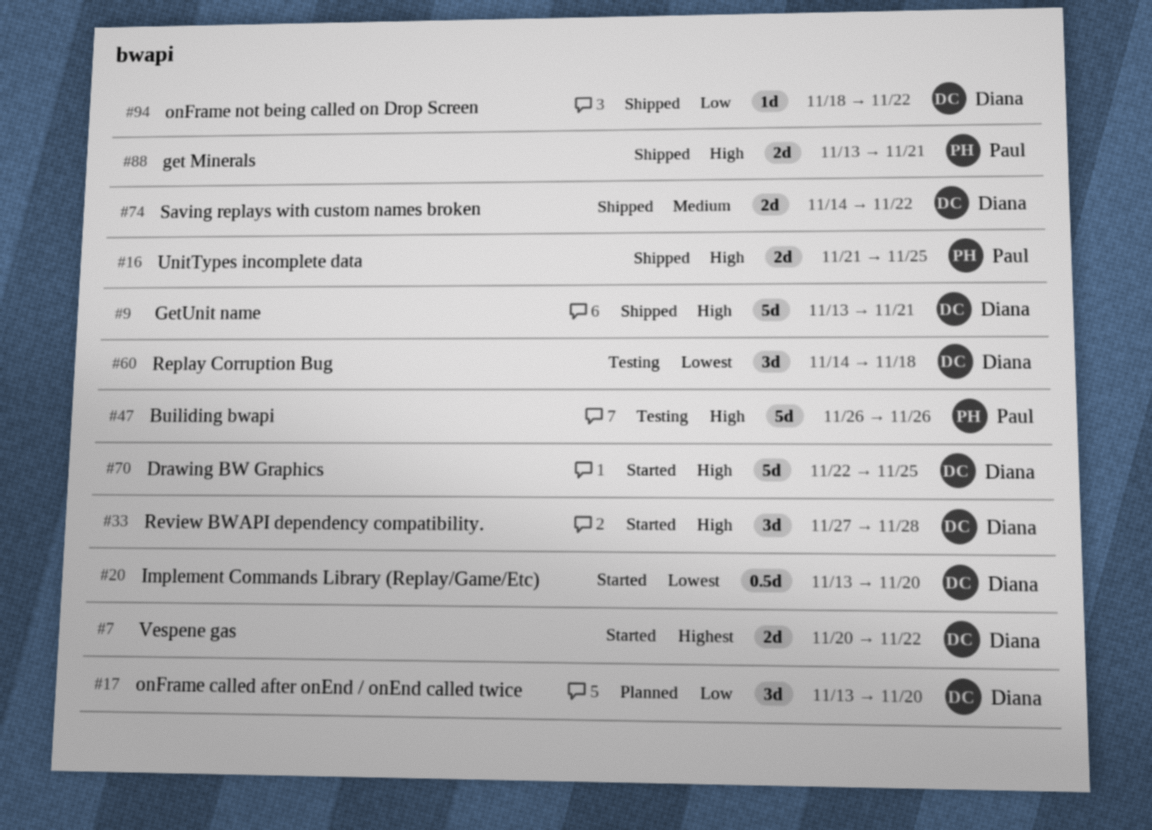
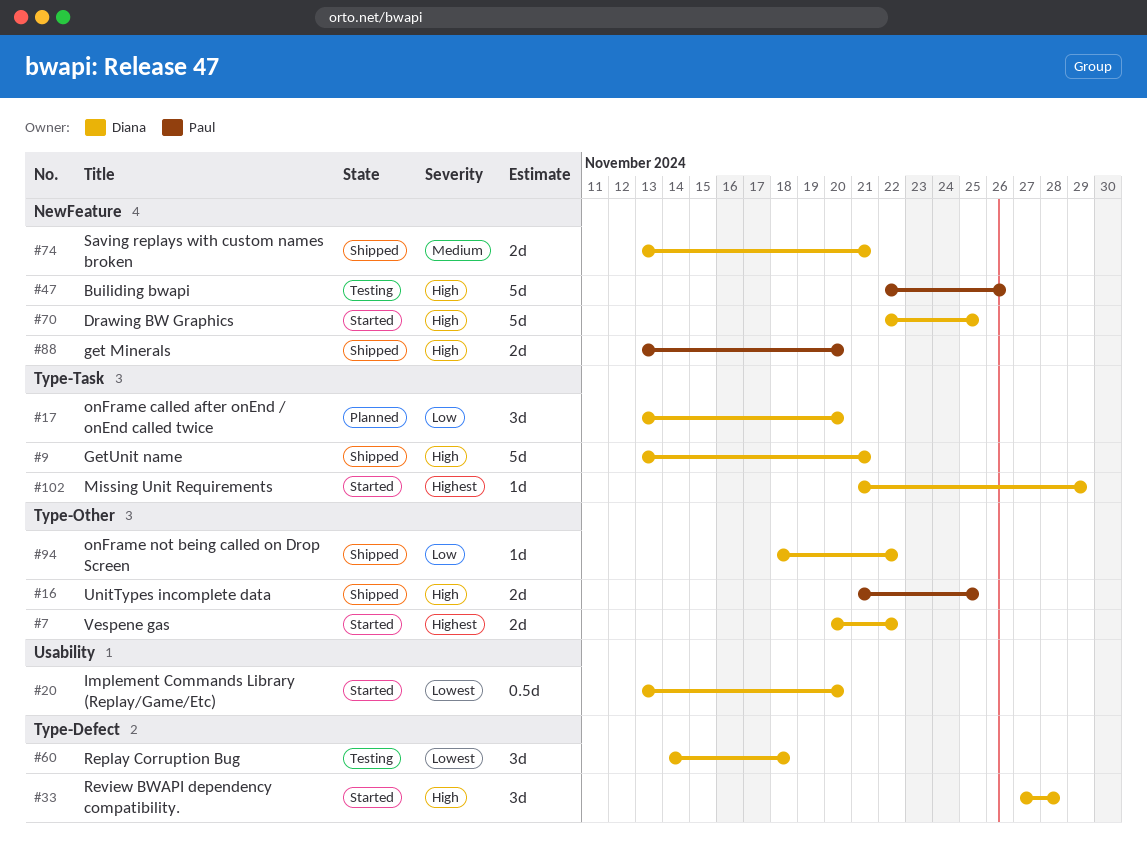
#47, start: Nov 26 -> Nov 22
#74, start: Nov 14 -> Nov 13
#74, due: Nov 22 -> Nov 21
#88, due: Nov 21 -> Nov 20
#102: none -> present

